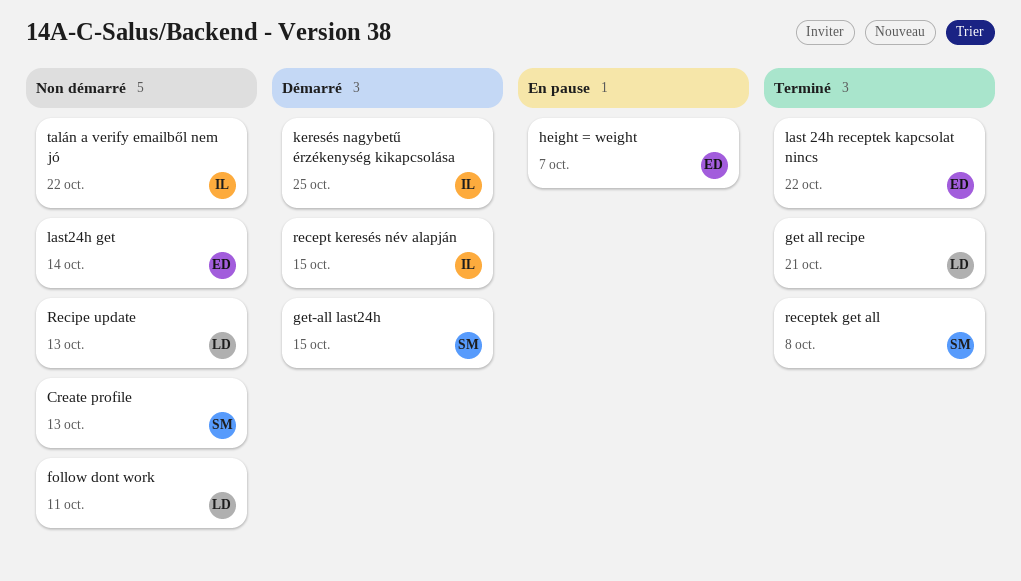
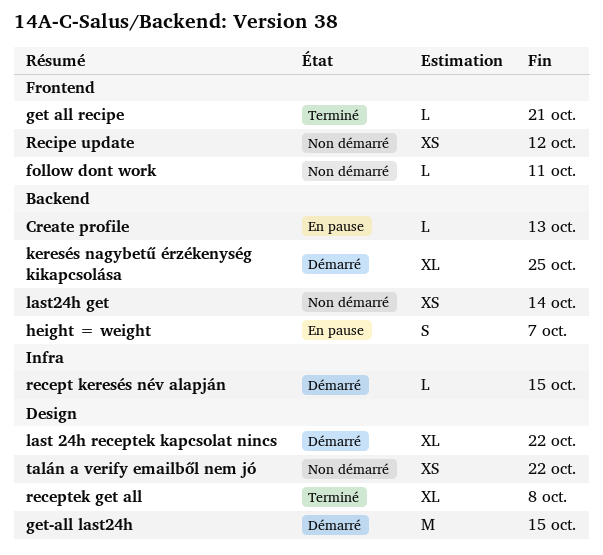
Create profile, status: Non démarré -> En pause
last 24h receptek kapcsolat nincs, status: Terminé -> Démarré
Recipe update, due: Oct 13 -> Oct 12

